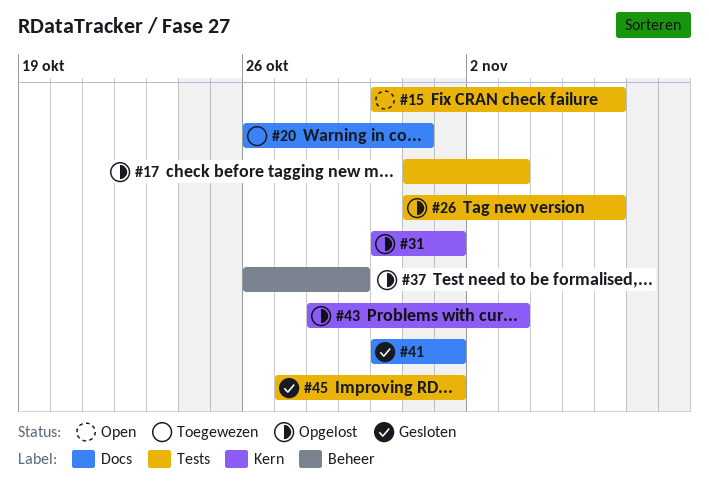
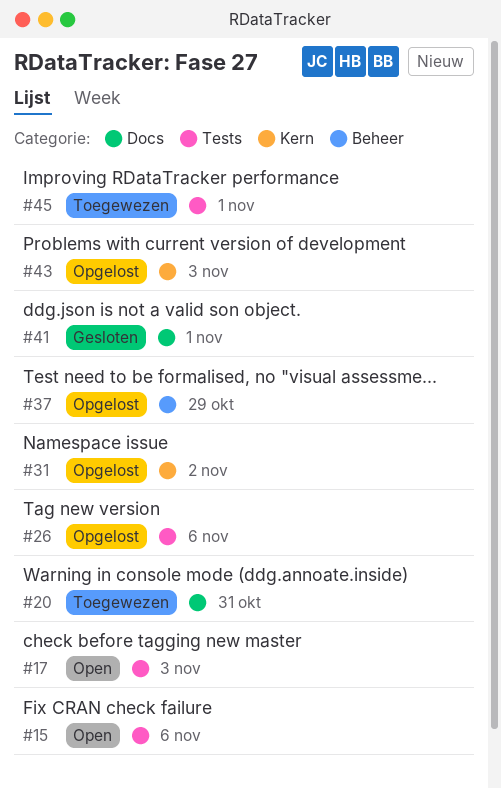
#17, status: Opgelost -> Open
#31, due: Nov 1 -> Nov 2
#45, status: Gesloten -> Toegewezen

